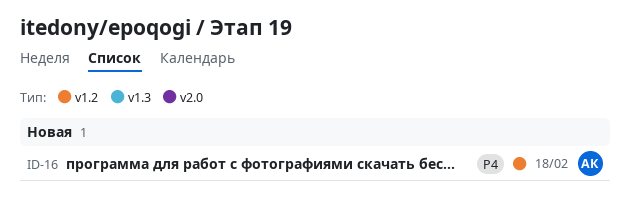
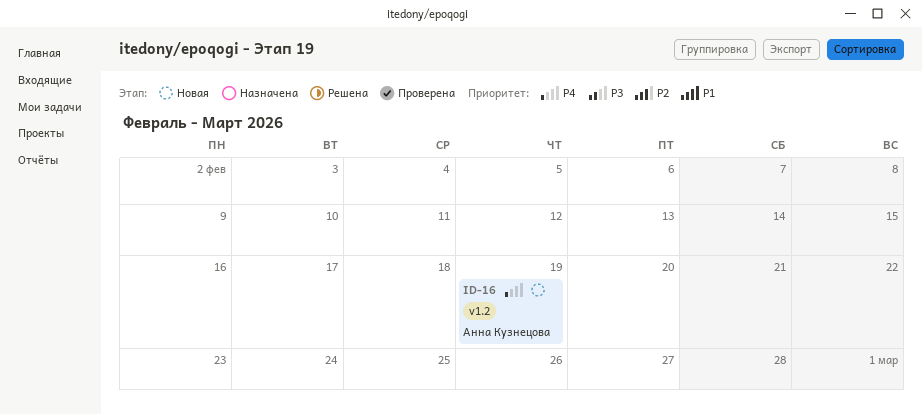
ID-16, due: Feb 18 -> Feb 19

